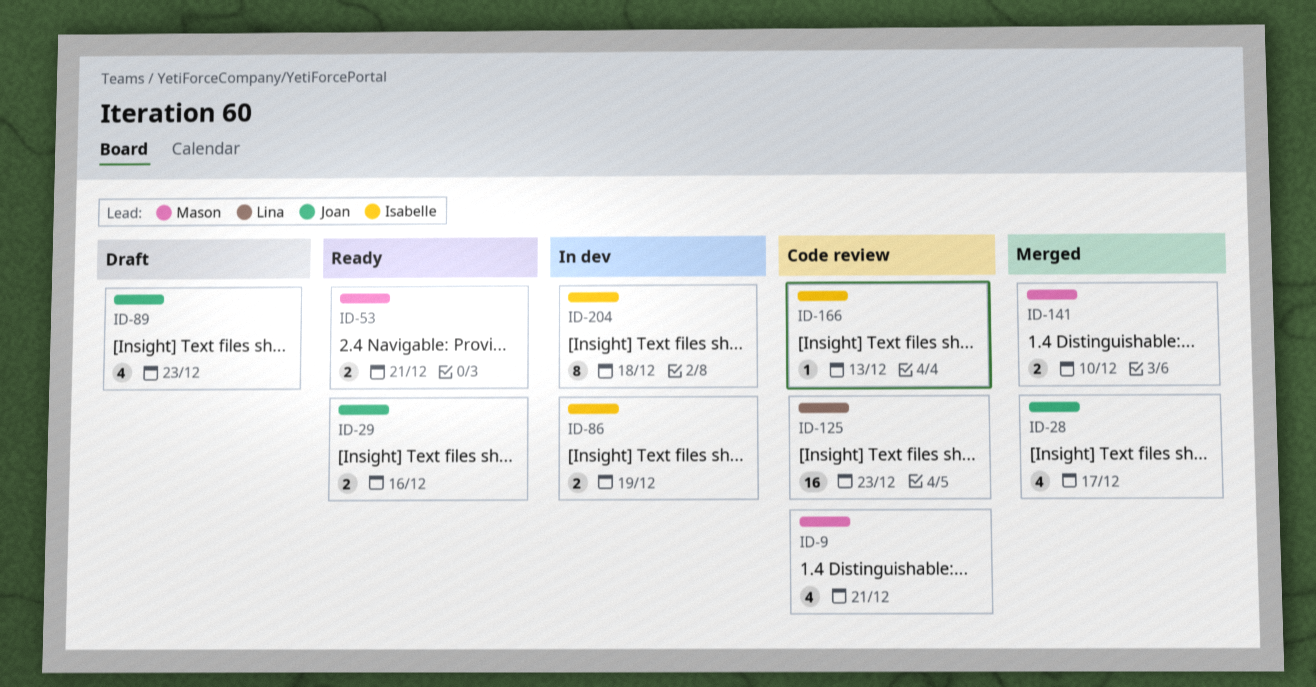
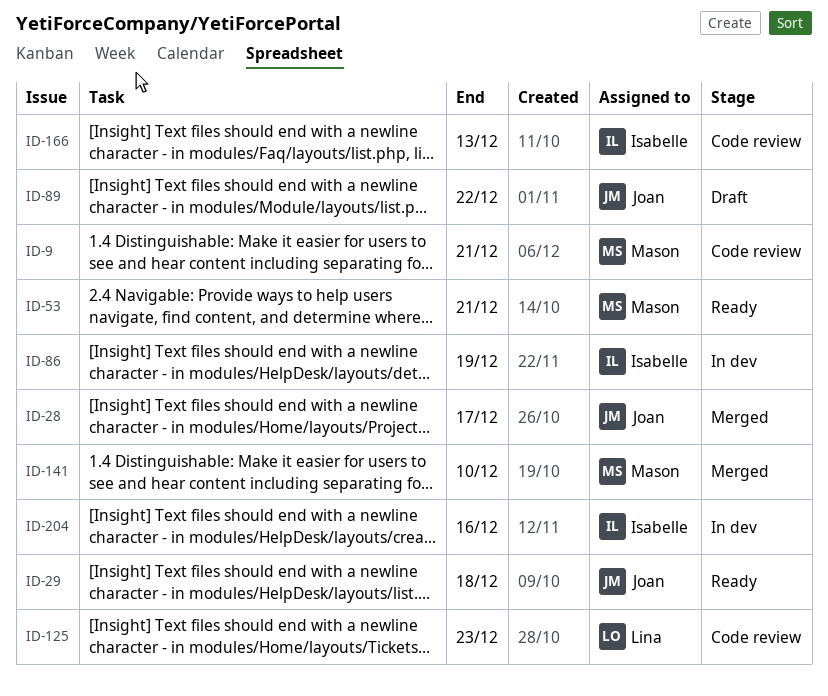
ID-29, due: Dec 16 -> Dec 18
ID-89, due: Dec 23 -> Dec 22
ID-204, due: Dec 18 -> Dec 16

